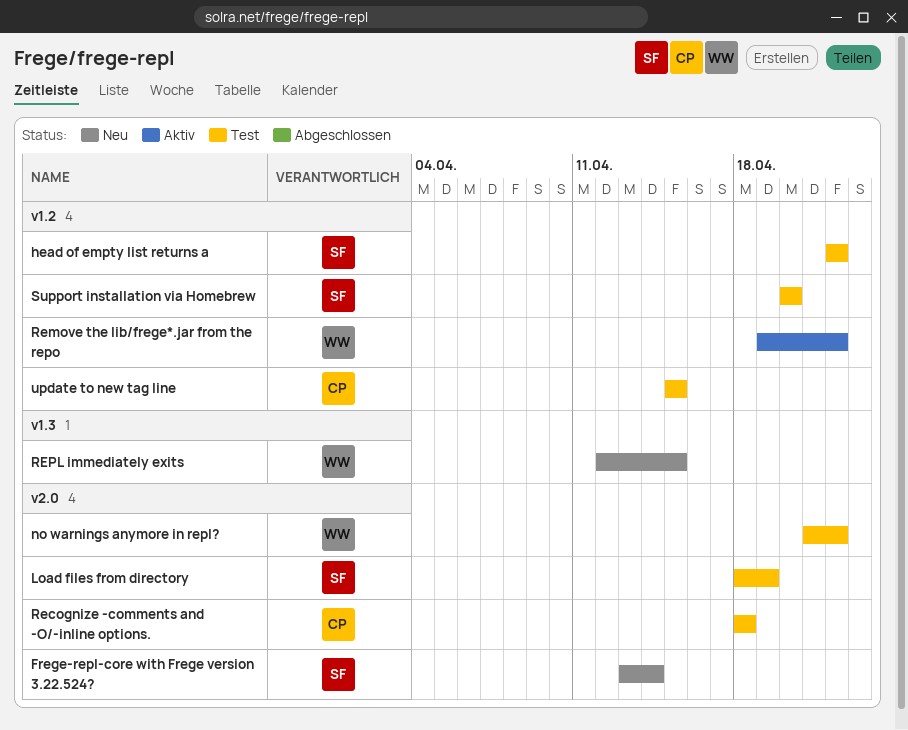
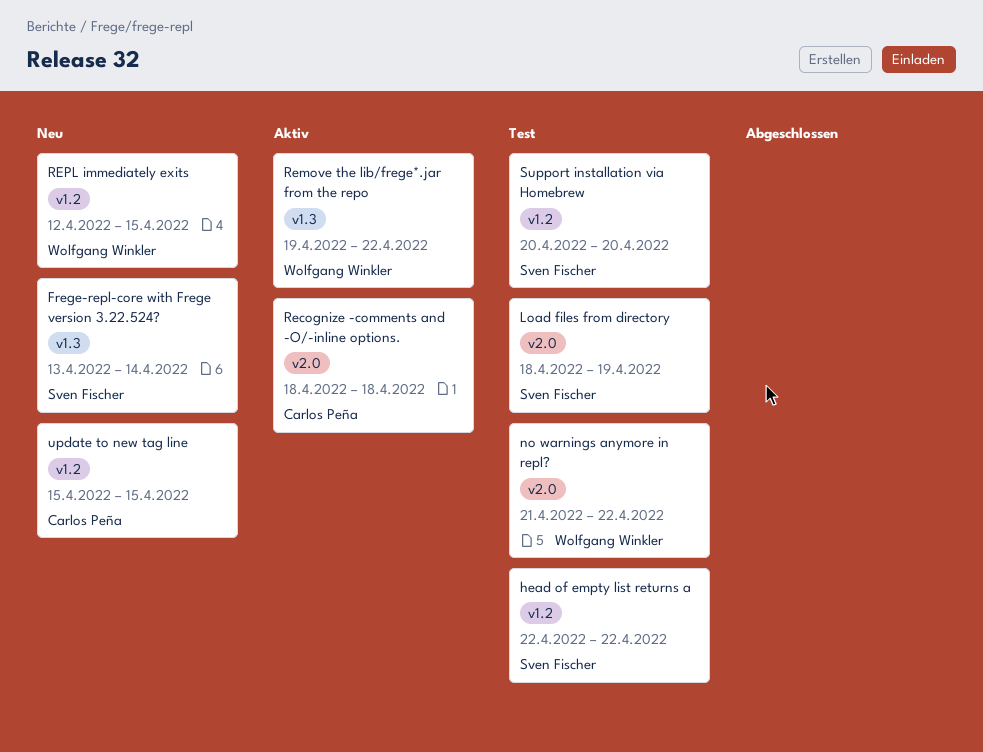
Frege-repl-core with Frege version 3.22.524?, label: v2.0 -> v1.3
Recognize -comments and -O/-inline options., status: Test -> Aktiv
Remove the lib/frege*.jar from the repo, label: v1.2 -> v1.3
REPL immediately exits, label: v1.3 -> v1.2
update to new tag line, status: Test -> Neu

